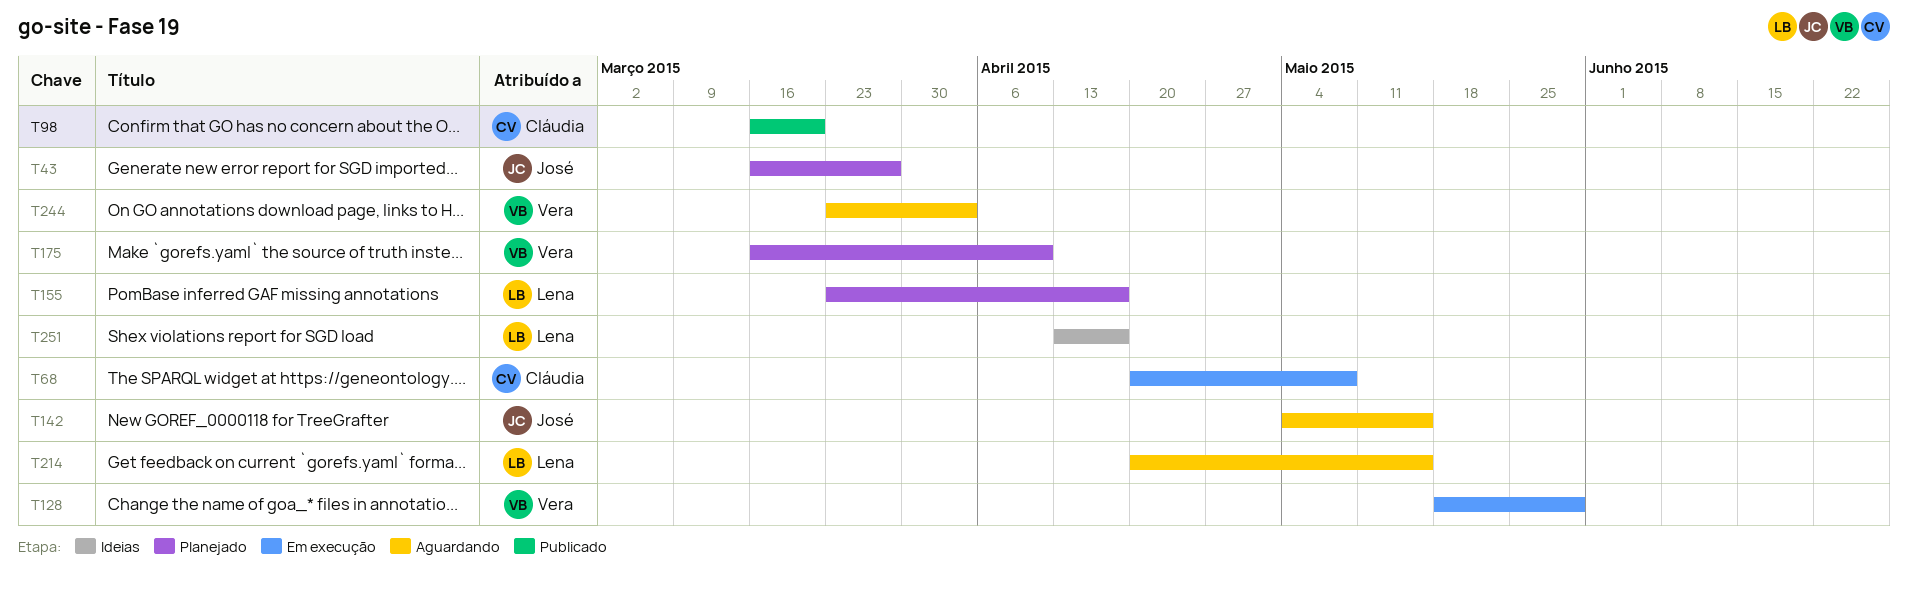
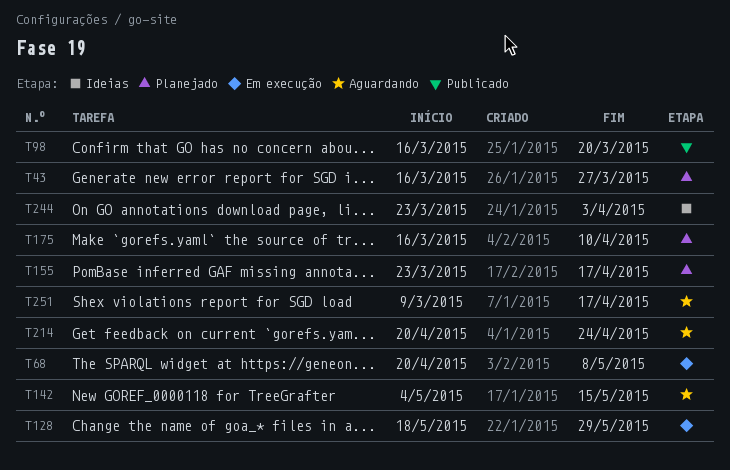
T214, due: May 15 -> Apr 24
T244, status: Aguardando -> Ideias
T251, status: Ideias -> Aguardando
T251, start: Apr 13 -> Mar 9

